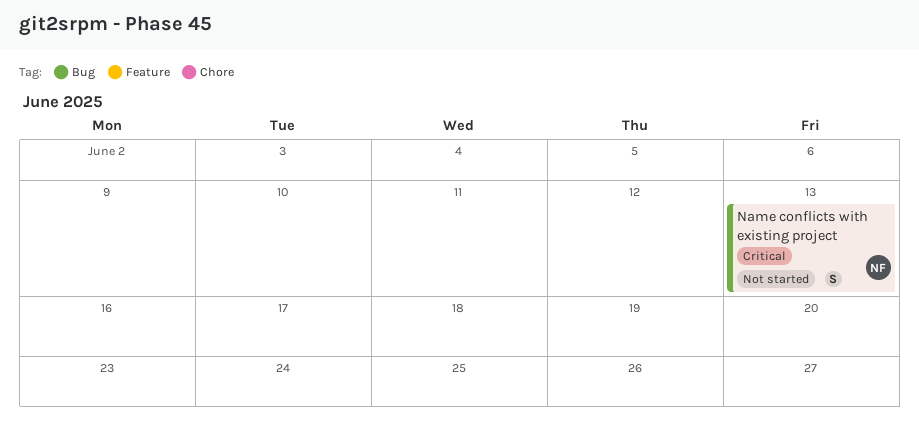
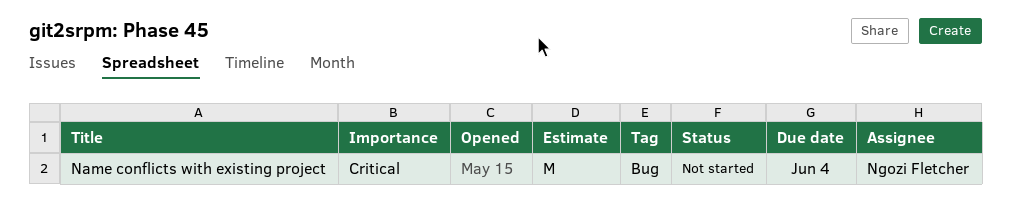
Name conflicts with existing project, estimate: S -> M
Name conflicts with existing project, due: Jun 13 -> Jun 4

